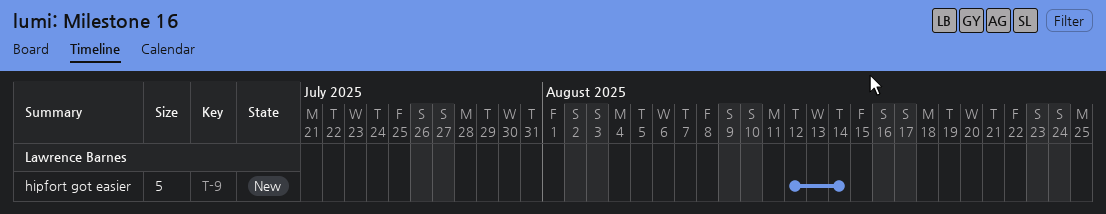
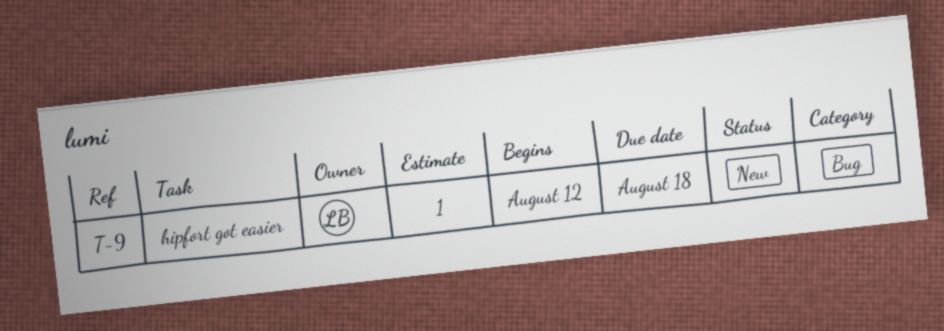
T-9, estimate: 5 -> 1
T-9, due: Aug 14 -> Aug 18

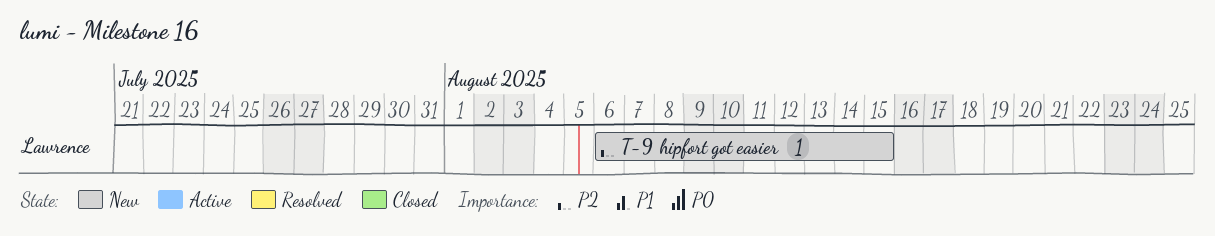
T-9, start: Aug 12 -> Aug 6
T-9, due: Aug 18 -> Aug 15

